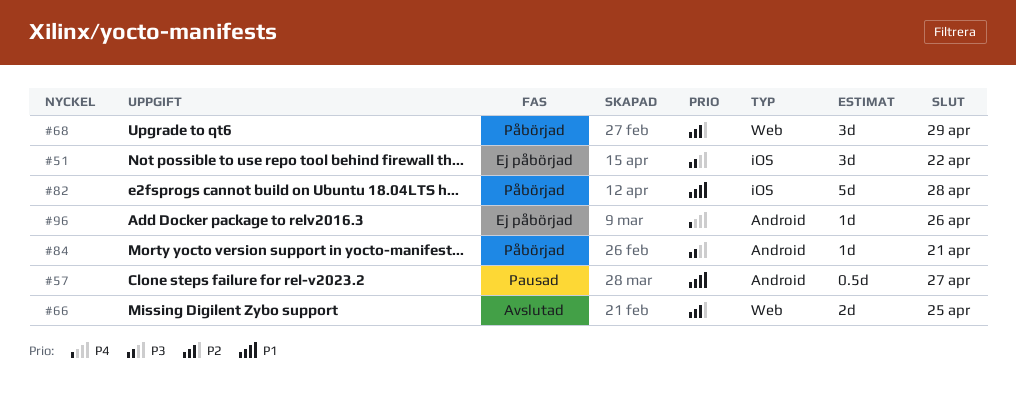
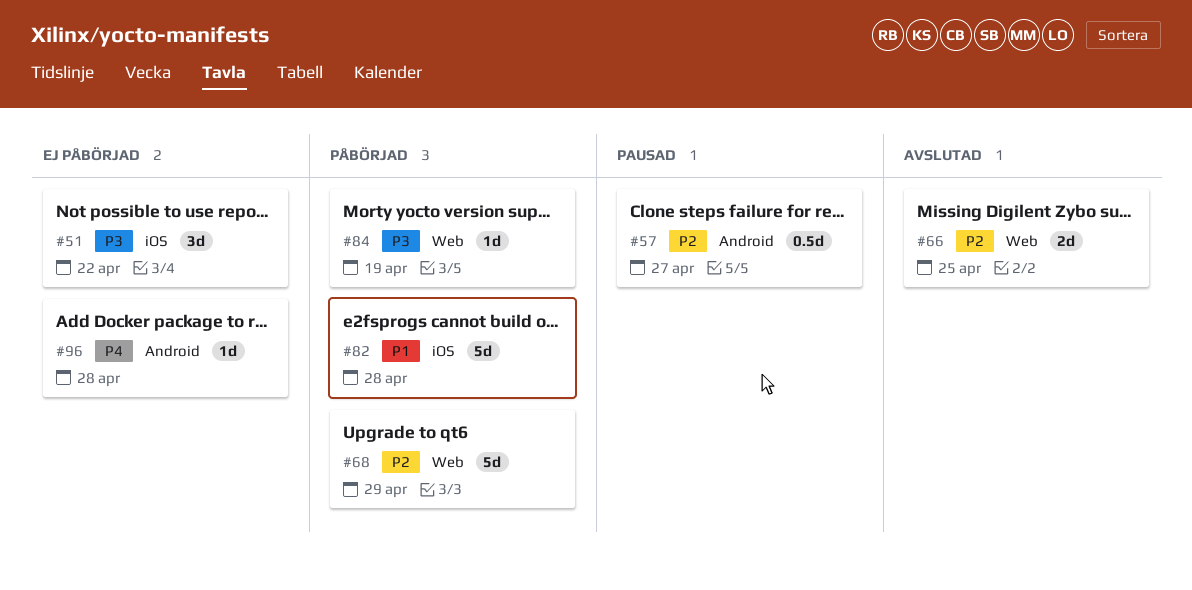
#57, priority: P1 -> P2
#68, estimate: 3d -> 5d
#84, label: Android -> Web
#84, due: Apr 21 -> Apr 19
#96, due: Apr 26 -> Apr 28

